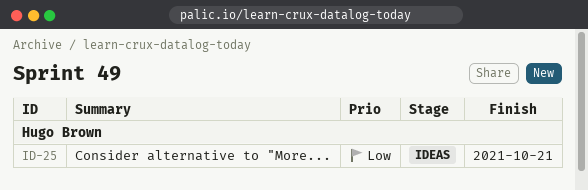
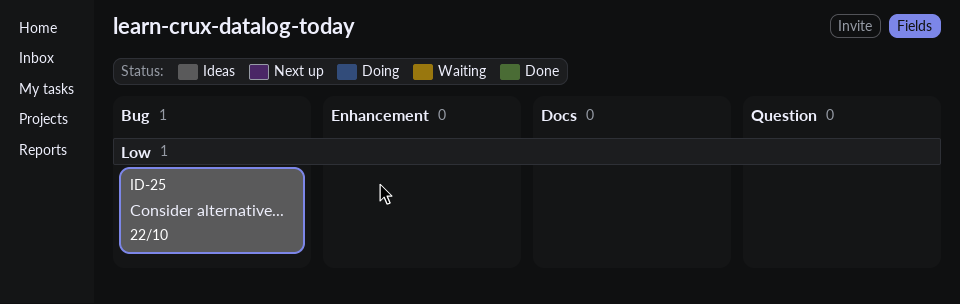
ID-25, due: Oct 21 -> Oct 22

